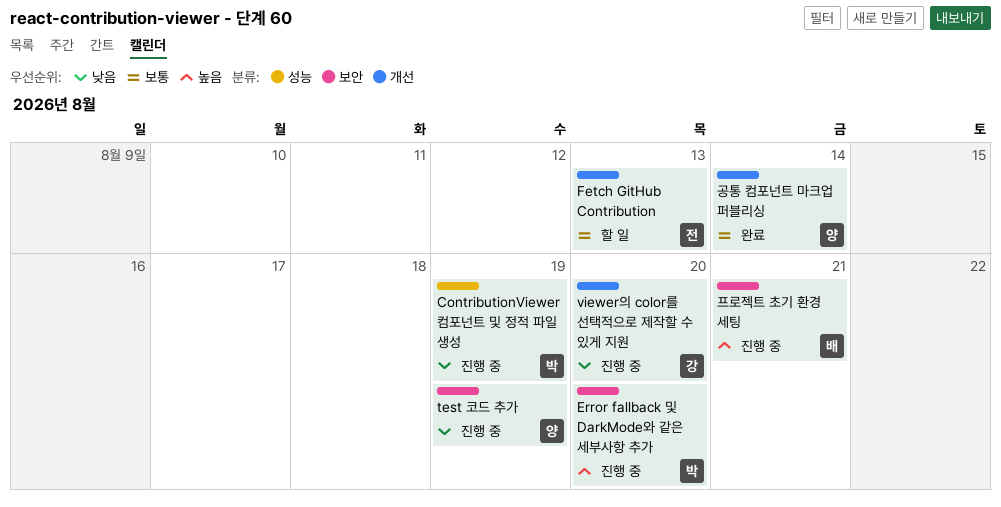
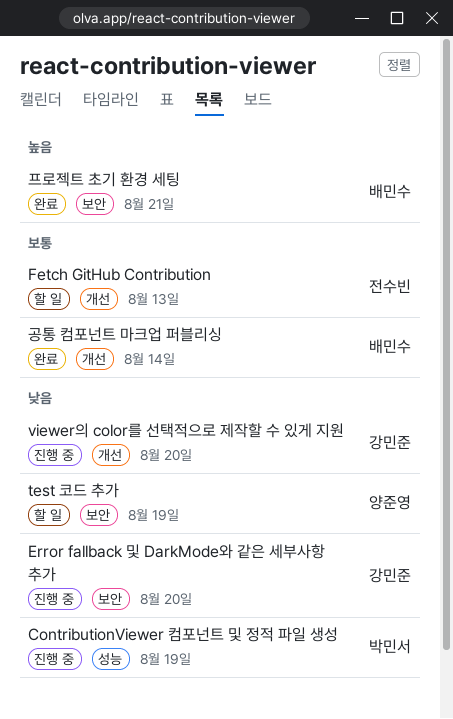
Error fallback 및 DarkMode와 같은 세부사항 추가, owner: 박민서 -> 강민준
Error fallback 및 DarkMode와 같은 세부사항 추가, priority: 높음 -> 낮음
test 코드 추가, status: 진행 중 -> 할 일
공통 컴포넌트 마크업 퍼블리싱, owner: 양준영 -> 배민수
프로젝트 초기 환경 세팅, status: 진행 중 -> 완료

